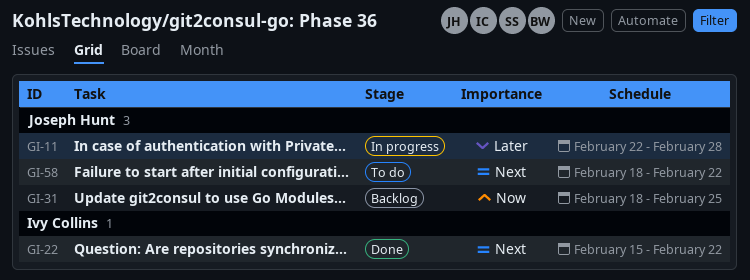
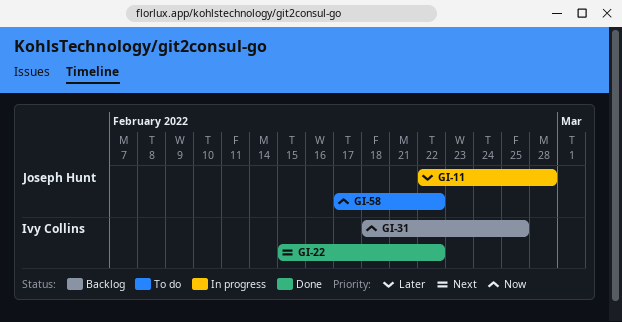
GI-31, owner: Joseph Hunt -> Ivy Collins
GI-58, priority: Next -> Now
GI-58, start: Feb 18 -> Feb 17

